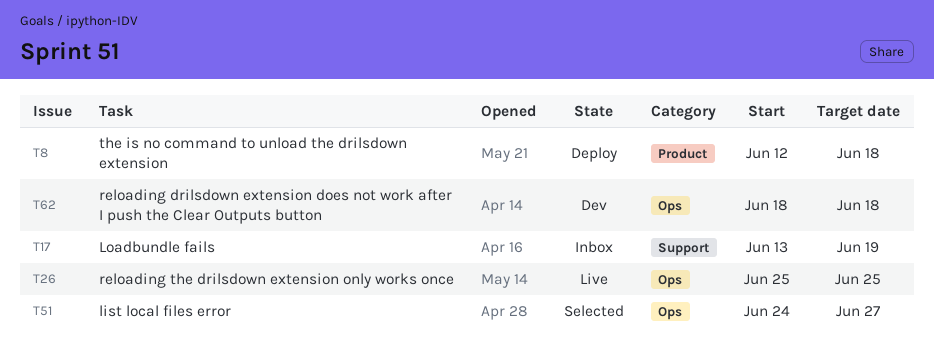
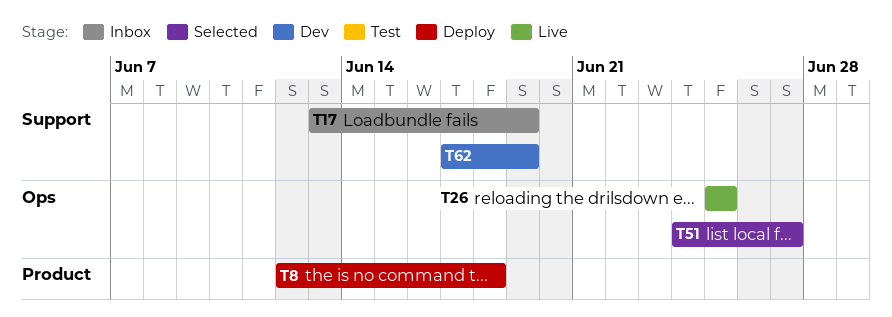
T62, label: Ops -> Support
T62, start: Jun 18 -> Jun 17
T62, due: Jun 18 -> Jun 19

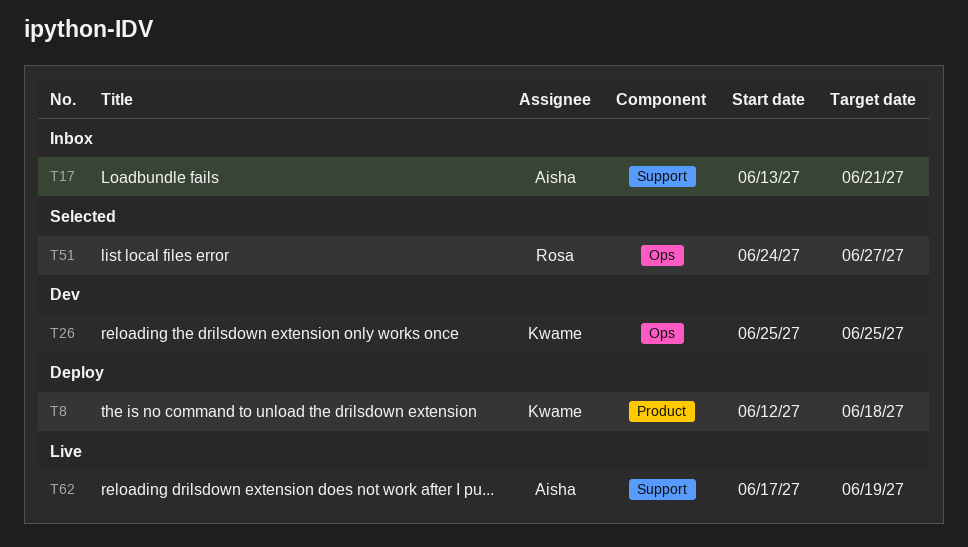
T17, due: Jun 19 -> Jun 21
T26, status: Live -> Dev
T62, status: Dev -> Live

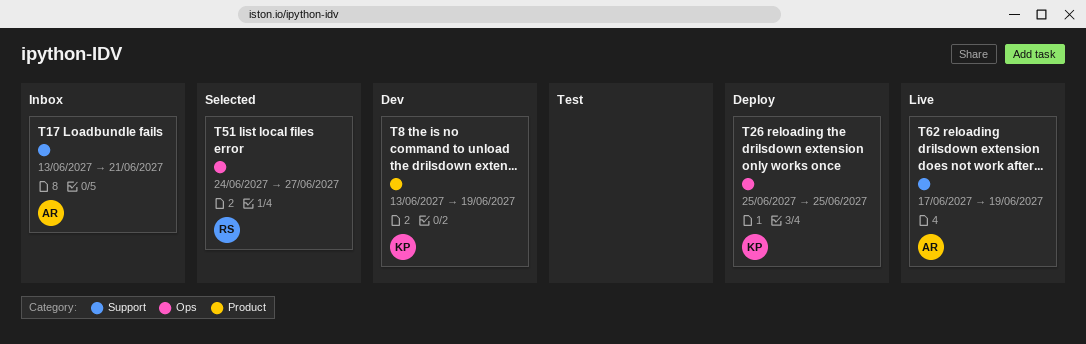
T8, status: Deploy -> Dev
T8, start: Jun 12 -> Jun 13
T8, due: Jun 18 -> Jun 19
T26, status: Dev -> Deploy

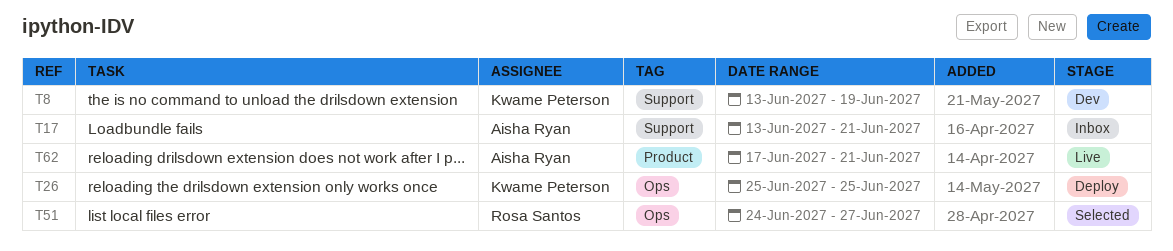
T8, label: Product -> Support
T62, label: Support -> Product
T62, due: Jun 19 -> Jun 21

